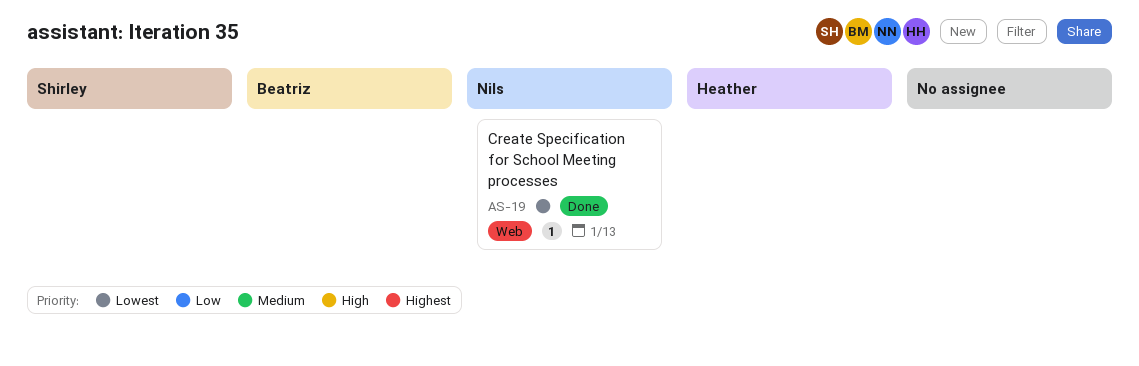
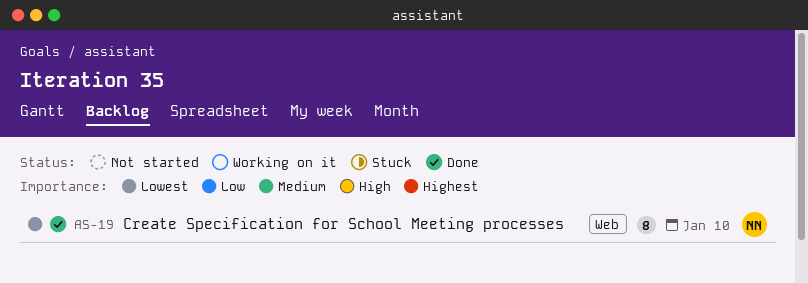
AS-19, estimate: 1 -> 8
AS-19, due: Jan 13 -> Jan 10

